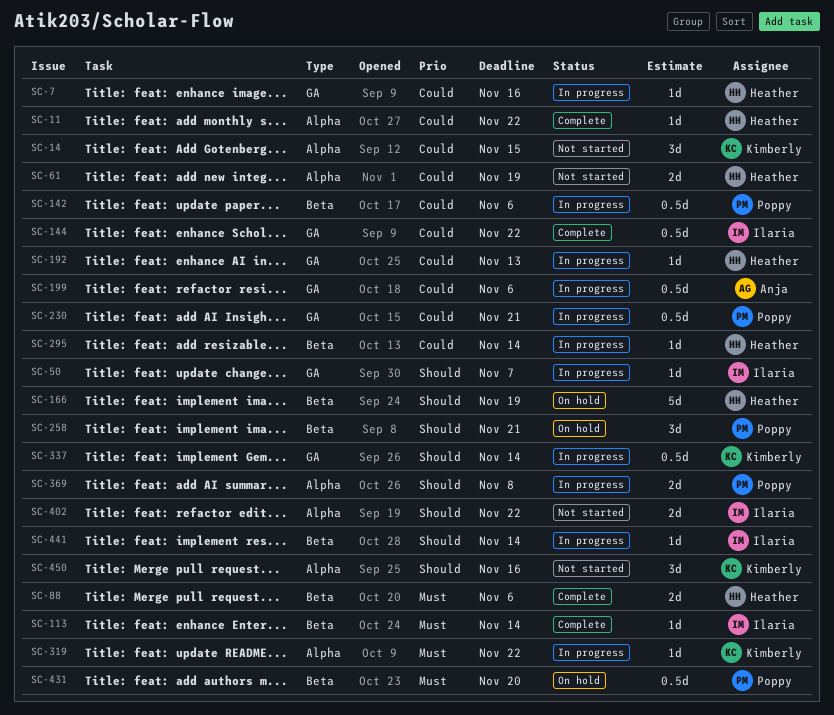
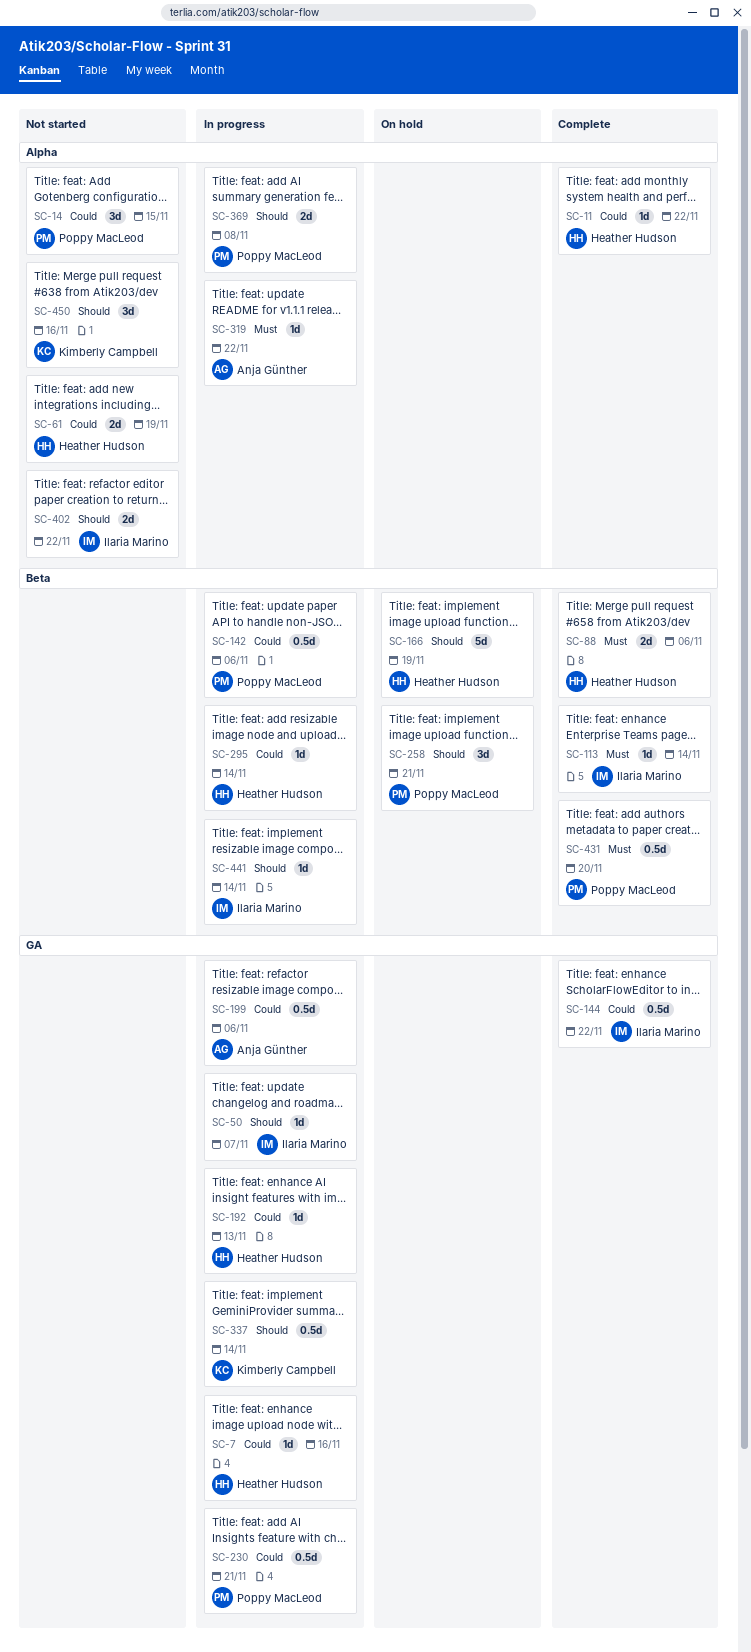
SC-14, owner: Kimberly Campbell -> Poppy MacLeod
SC-319, owner: Kimberly Campbell -> Anja Günther
SC-431, status: On hold -> Complete

